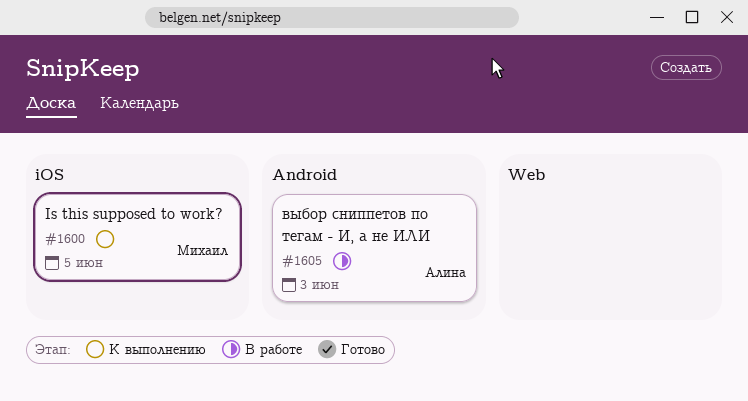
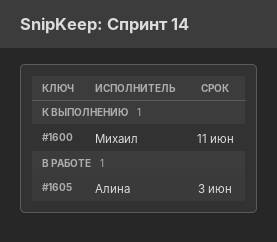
#1600, due: Jun 5 -> Jun 11

